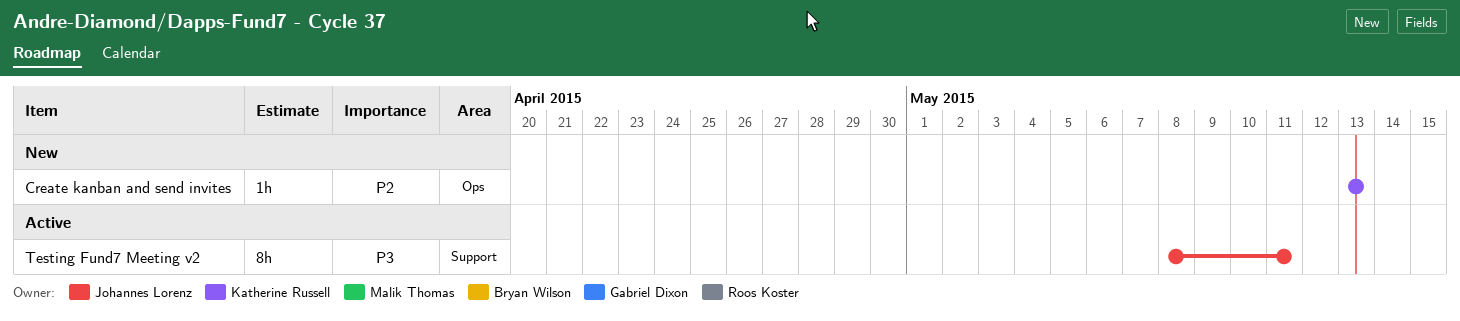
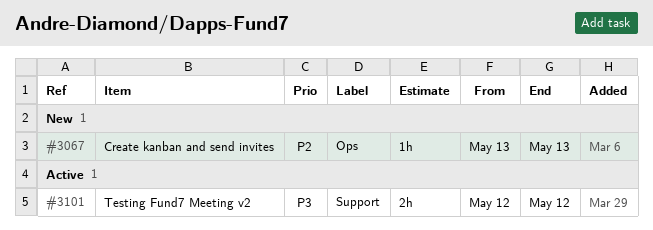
Testing Fund7 Meeting v2, estimate: 8h -> 2h
Testing Fund7 Meeting v2, start: May 8 -> May 12
Testing Fund7 Meeting v2, due: May 11 -> May 12

